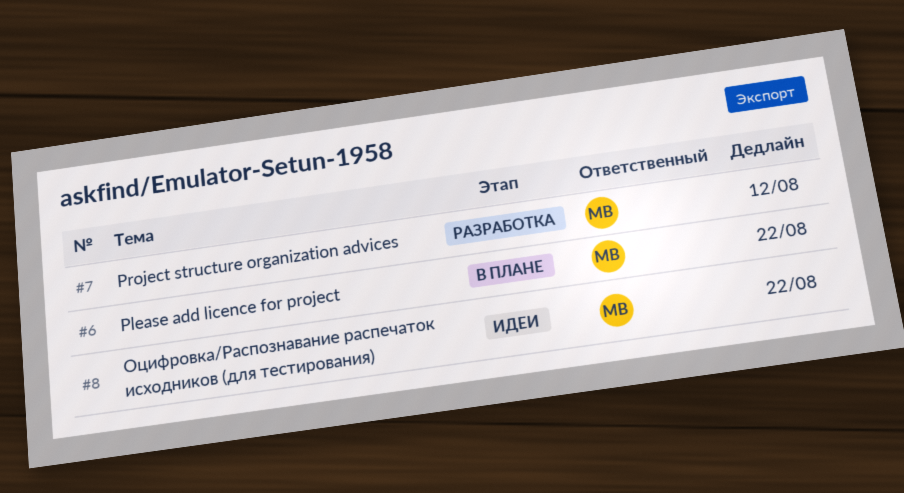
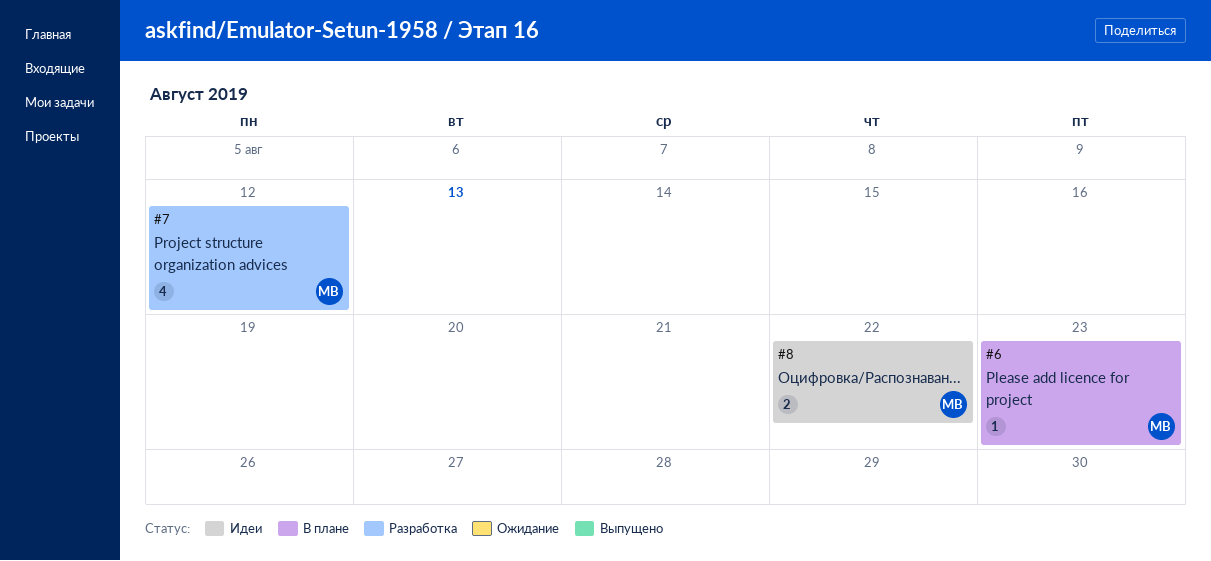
#6, due: Aug 22 -> Aug 23

